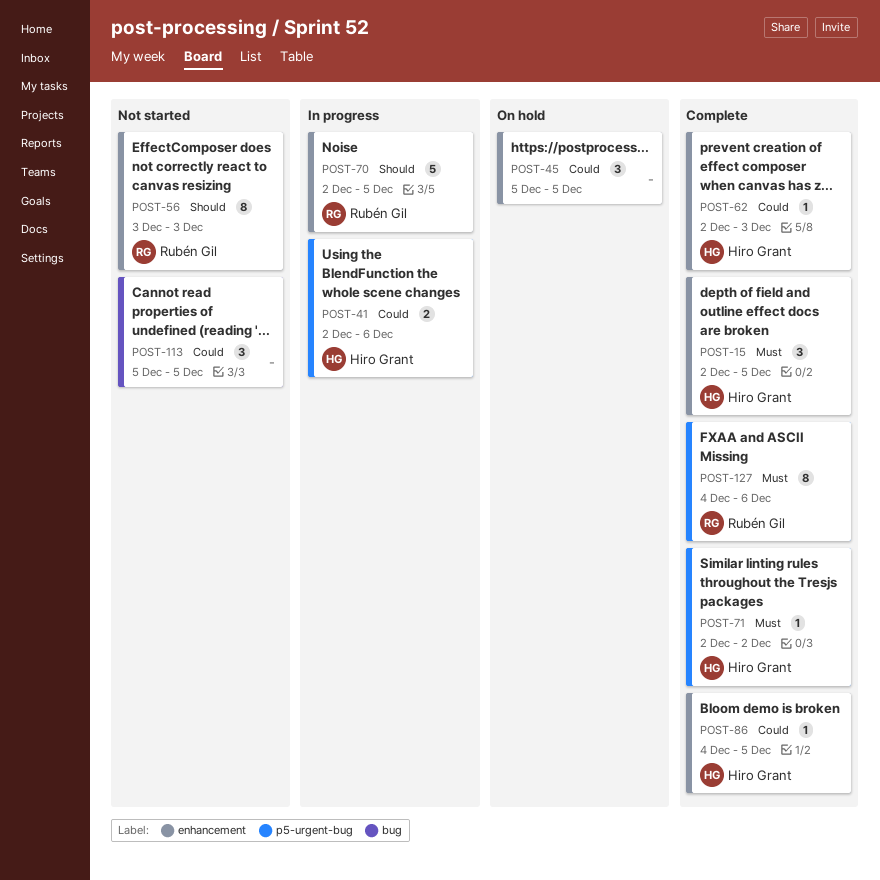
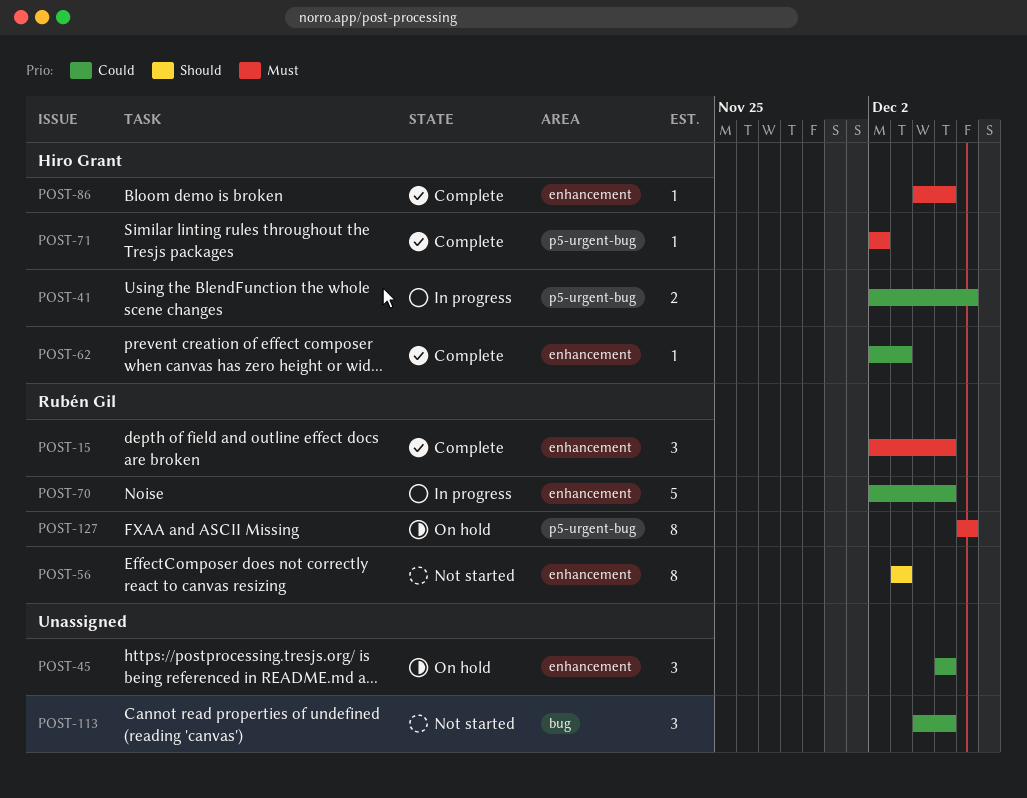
POST-15, owner: Hiro Grant -> Rubén Gil
POST-70, priority: Should -> Could
POST-86, priority: Could -> Must
POST-113, start: Dec 5 -> Dec 4
POST-127, status: Complete -> On hold
POST-127, start: Dec 4 -> Dec 6

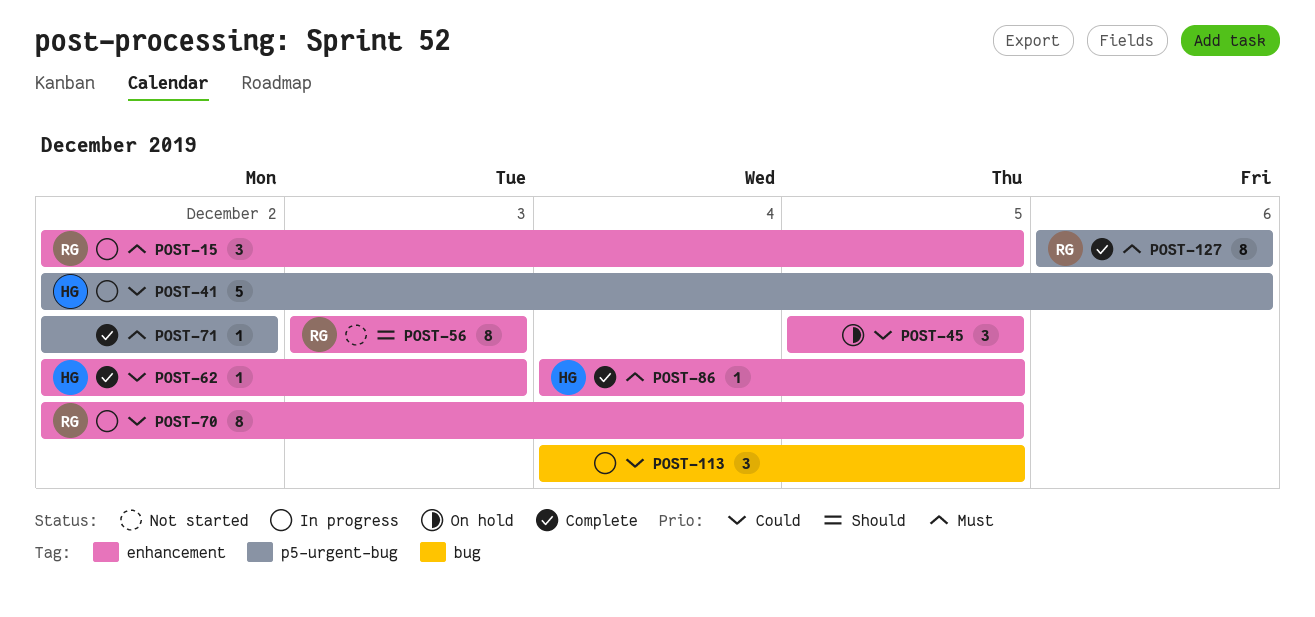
POST-15, status: Complete -> In progress
POST-41, estimate: 2 -> 5
POST-70, estimate: 5 -> 8
POST-71, owner: Hiro Grant -> none
POST-113, status: Not started -> In progress
POST-127, status: On hold -> Complete

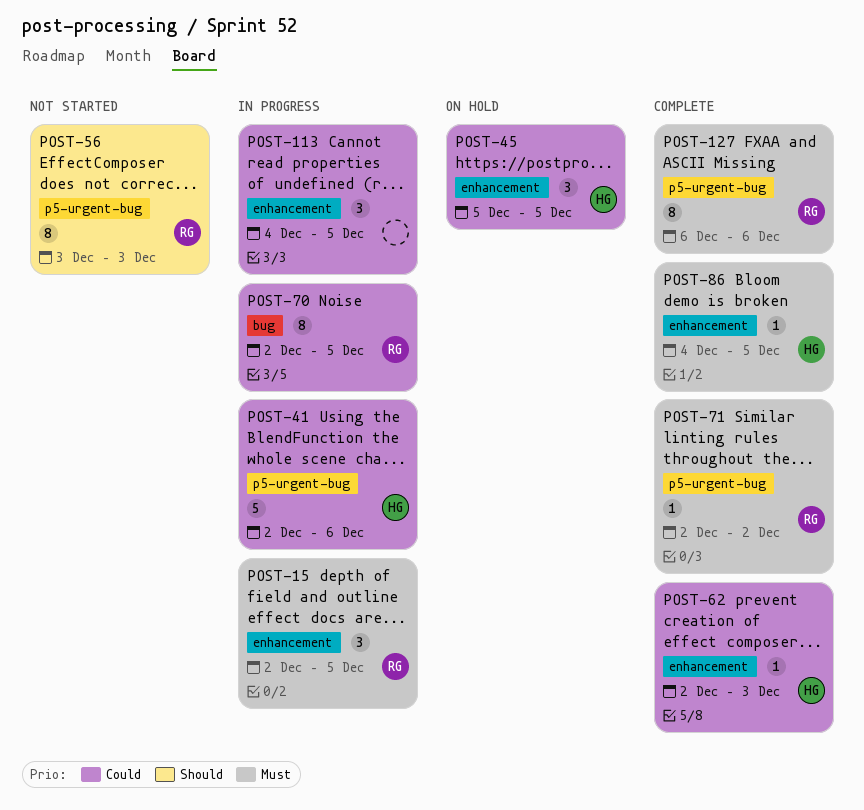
POST-45, owner: none -> HG
POST-56, label: enhancement -> p5-urgent-bug
POST-70, label: enhancement -> bug
POST-71, owner: none -> RG
POST-113, label: bug -> enhancement

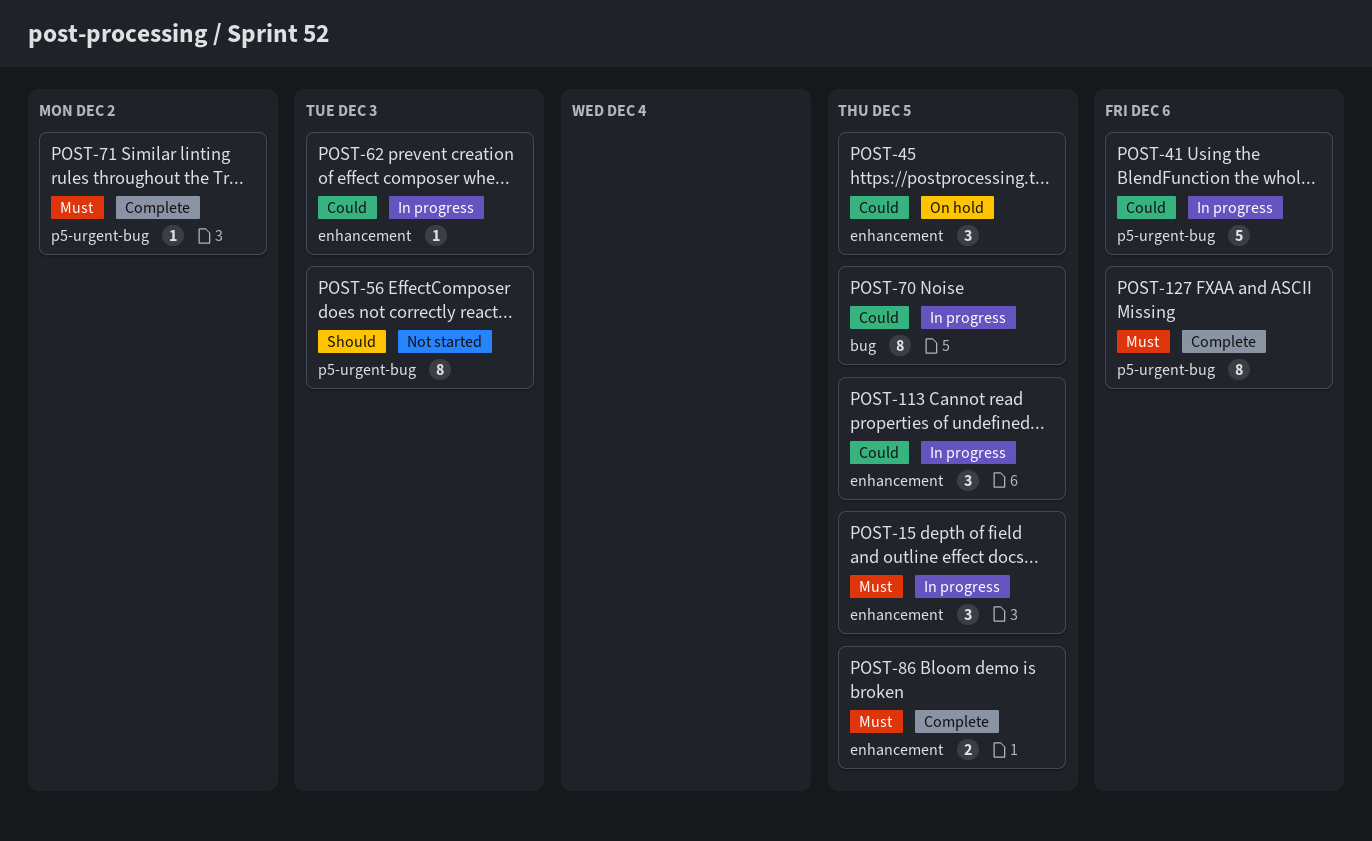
POST-62, status: Complete -> In progress
POST-86, estimate: 1 -> 2

